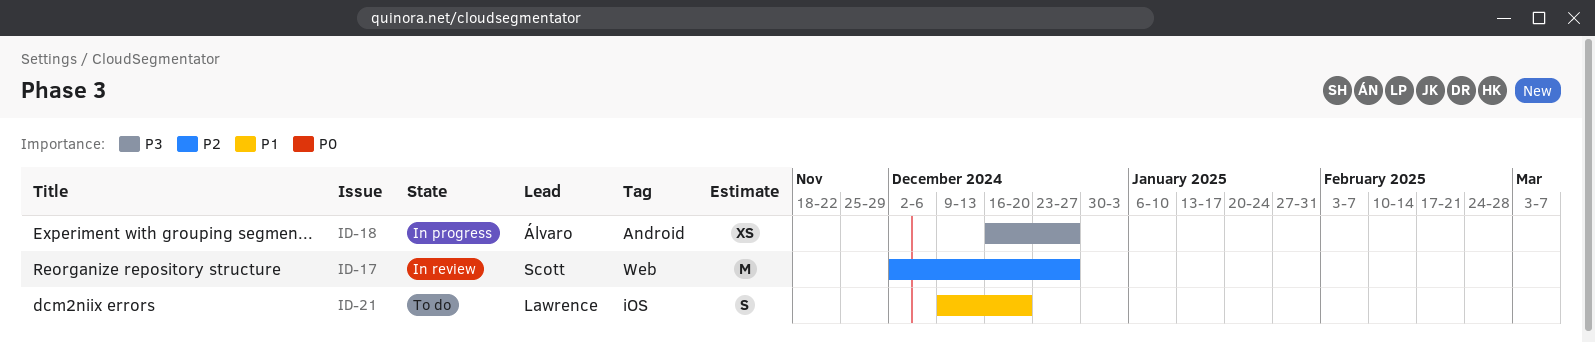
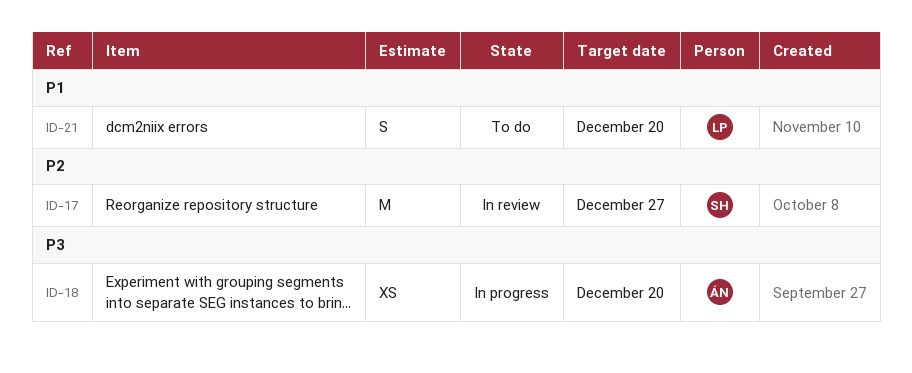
ID-18, due: Dec 27 -> Dec 20

